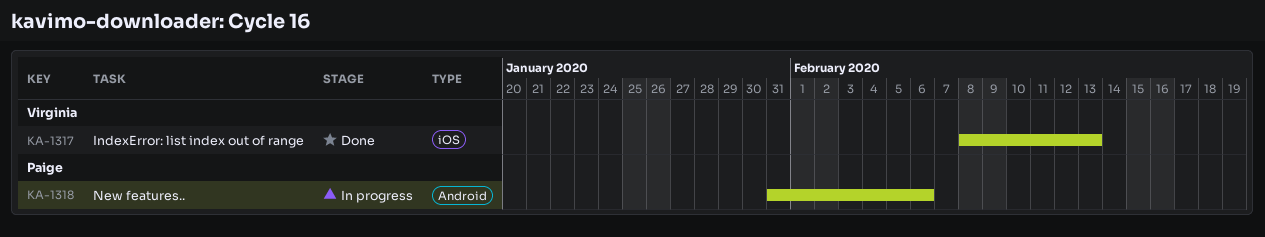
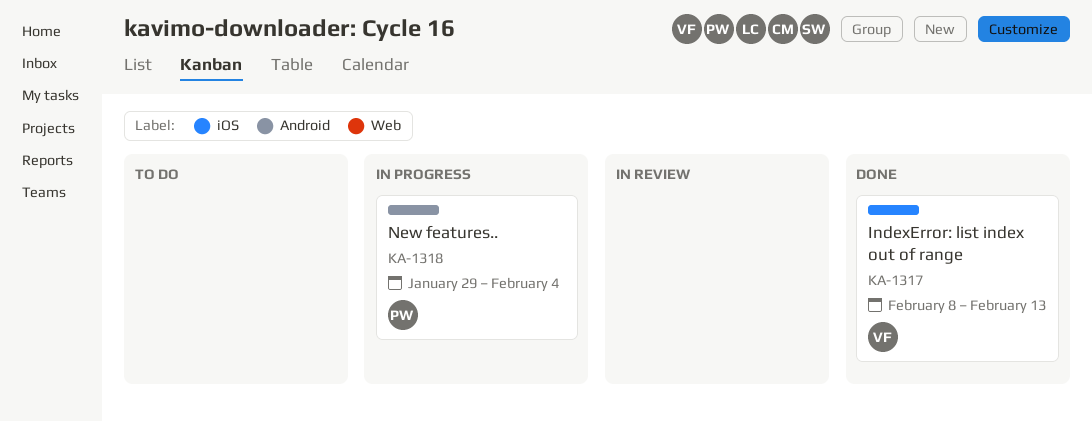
KA-1318, start: Jan 31 -> Jan 29
KA-1318, due: Feb 6 -> Feb 4

